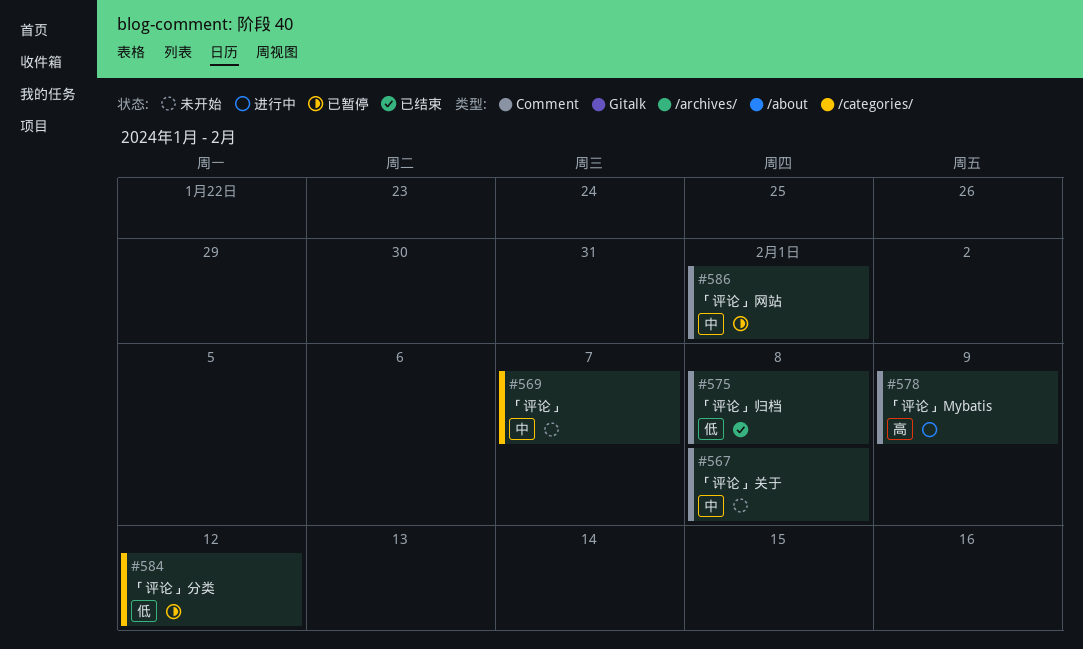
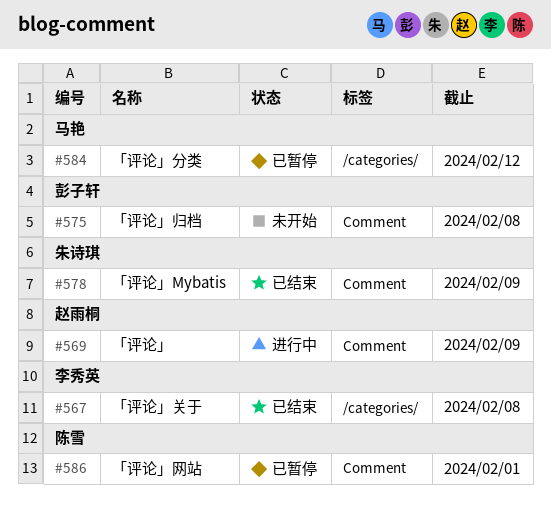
#567, status: 未开始 -> 已结束
#567, label: Comment -> /categories/
#569, status: 未开始 -> 进行中
#569, label: /categories/ -> Comment
#569, due: Feb 7 -> Feb 9
#575, status: 已结束 -> 未开始
#578, status: 进行中 -> 已结束

